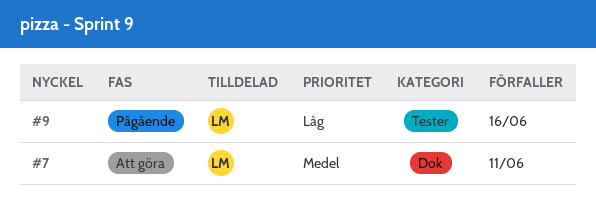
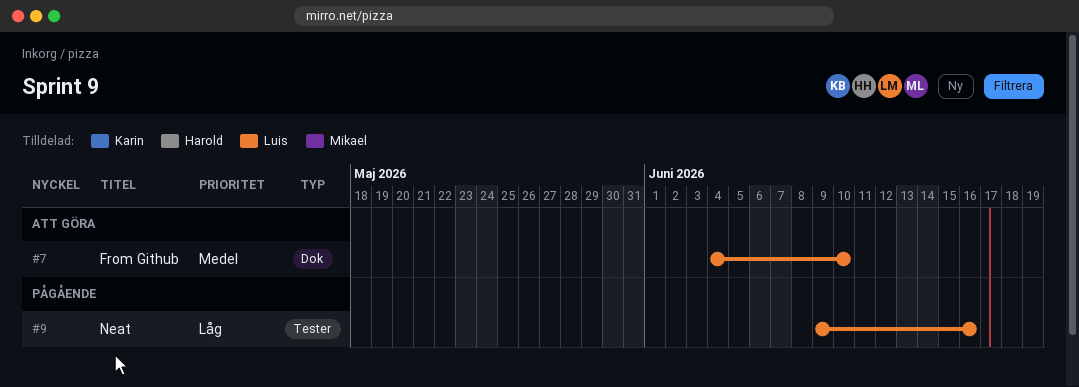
#7, due: Jun 11 -> Jun 10

